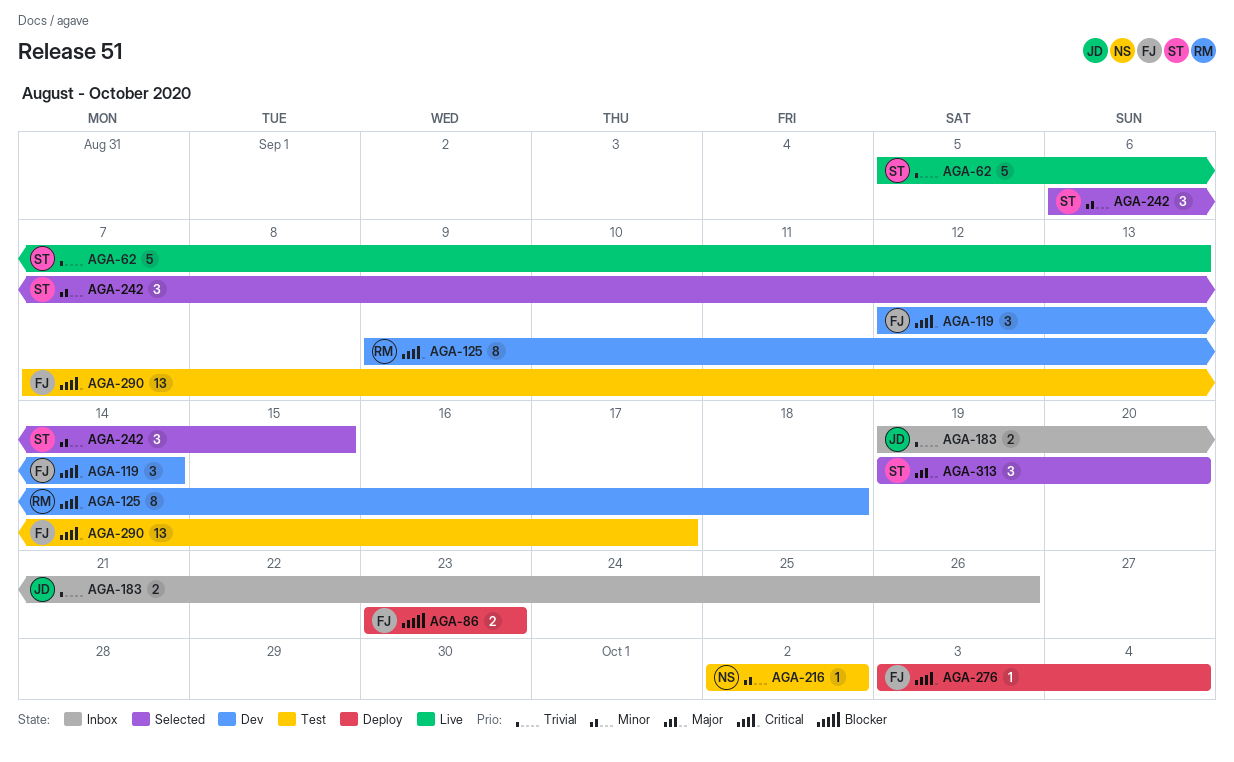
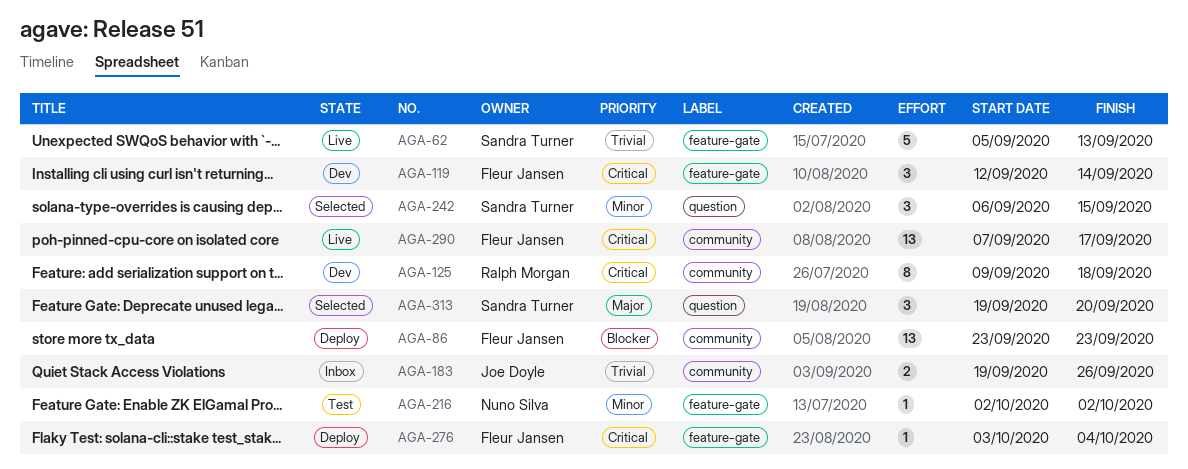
AGA-86, estimate: 2 -> 13
AGA-290, status: Test -> Live

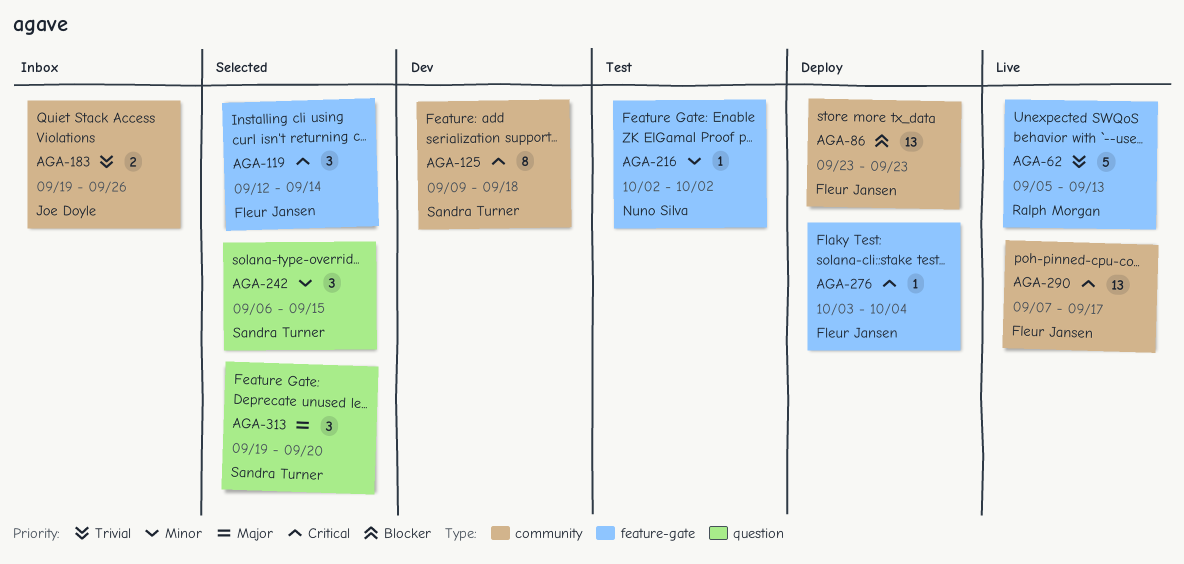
AGA-62, owner: Sandra Turner -> Ralph Morgan
AGA-119, status: Dev -> Selected
AGA-125, owner: Ralph Morgan -> Sandra Turner

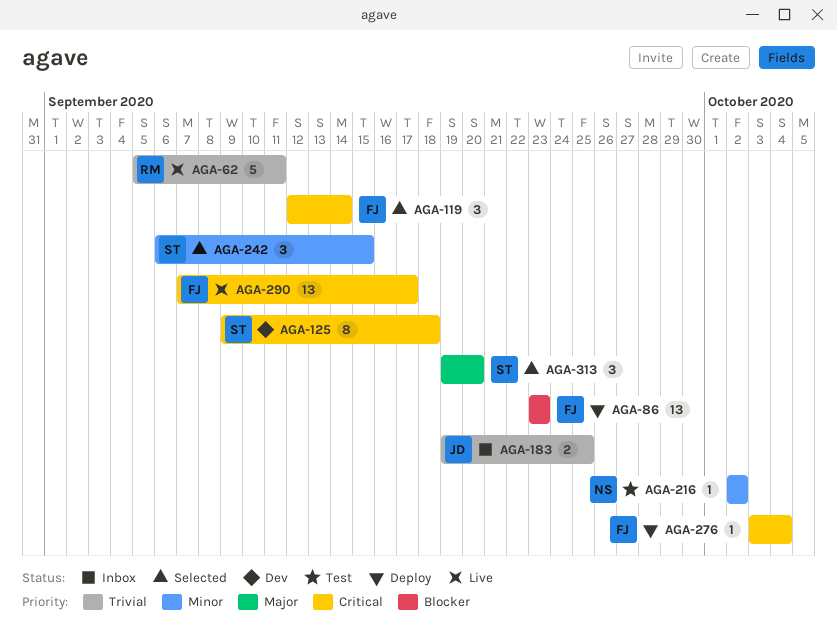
AGA-62, due: Sep 13 -> Sep 11
AGA-183, due: Sep 26 -> Sep 25

